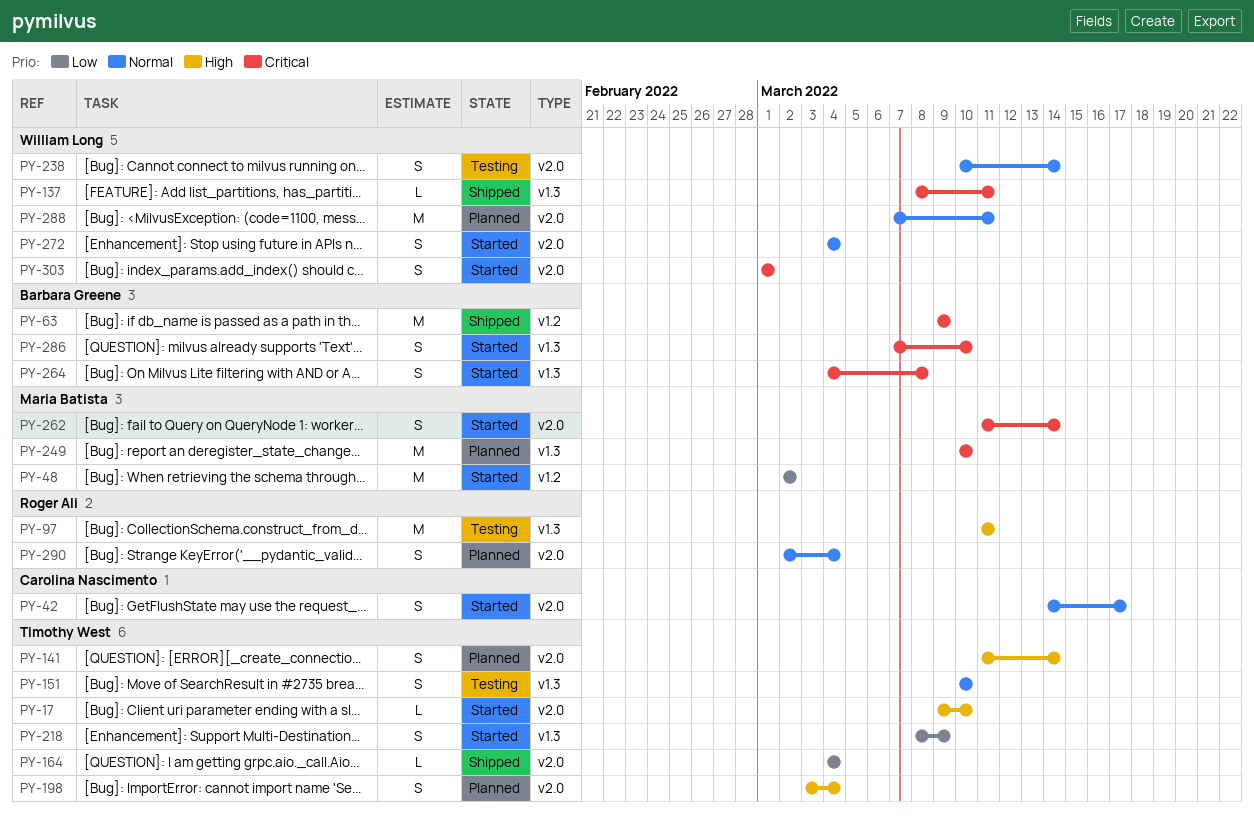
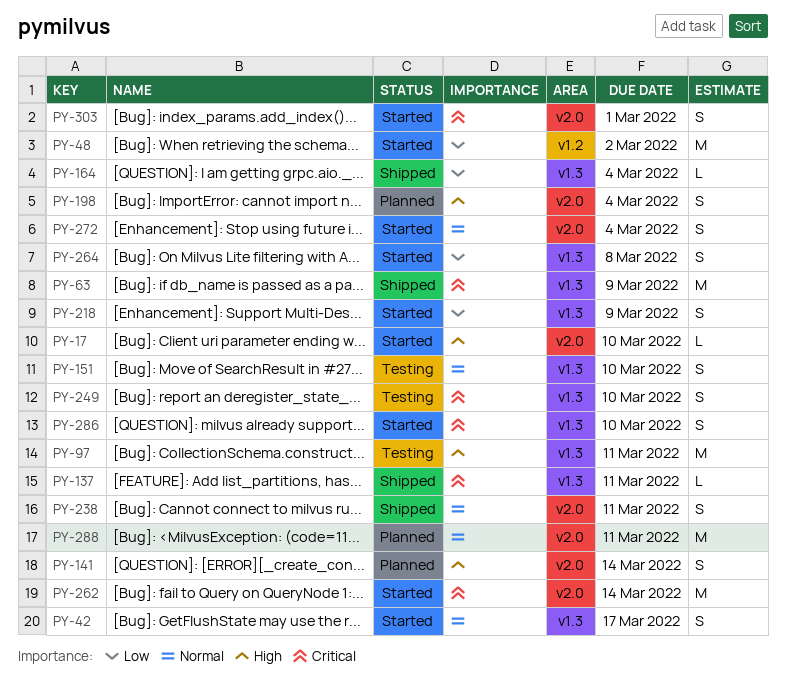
PY-42, label: v2.0 -> v1.3
PY-63, label: v1.2 -> v1.3
PY-164, label: v2.0 -> v1.3
PY-238, status: Testing -> Shipped
PY-238, due: Mar 14 -> Mar 11
PY-249, status: Planned -> Testing
PY-249, estimate: M -> S
PY-262, estimate: S -> M
PY-264, priority: Critical -> Low
PY-290: present -> none

